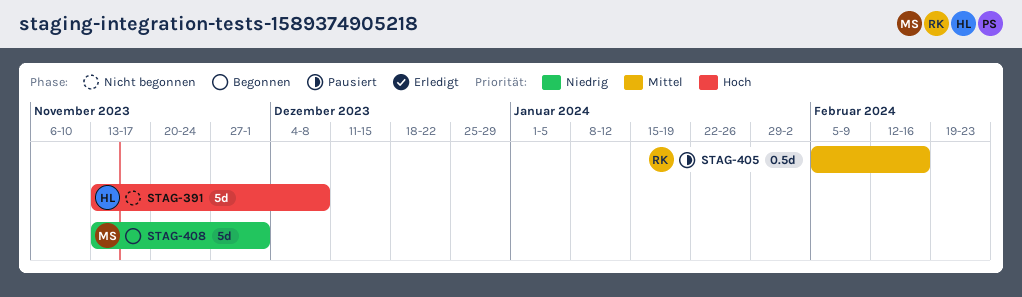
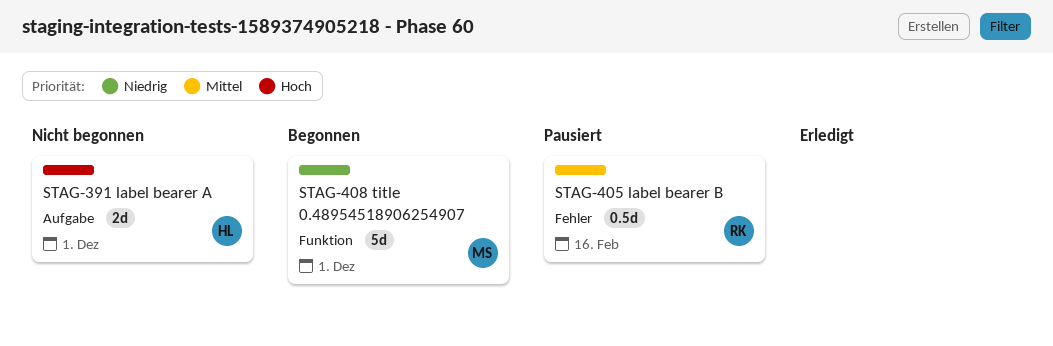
STAG-391, estimate: 5d -> 2d
STAG-391, due: Dec 8 -> Dec 1

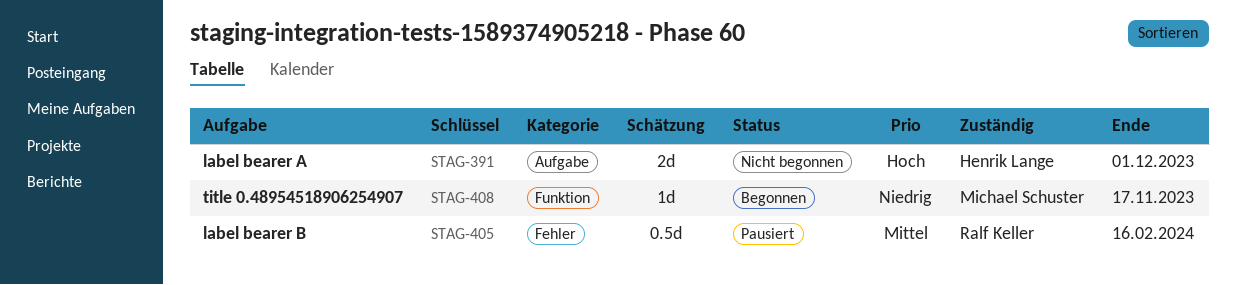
STAG-408, estimate: 5d -> 1d
STAG-408, due: Dec 1 -> Nov 17

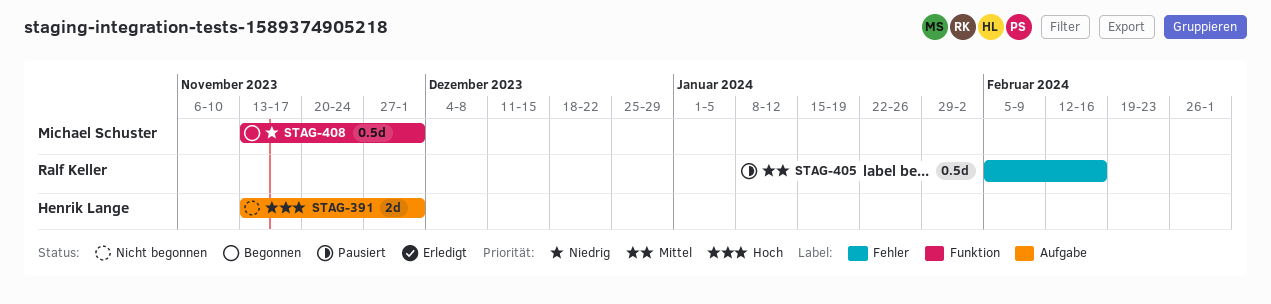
STAG-408, estimate: 1d -> 0.5d
STAG-408, due: Nov 17 -> Dec 1

